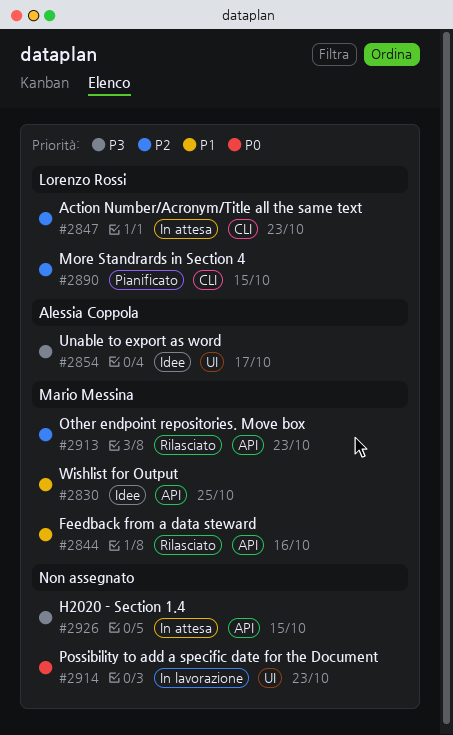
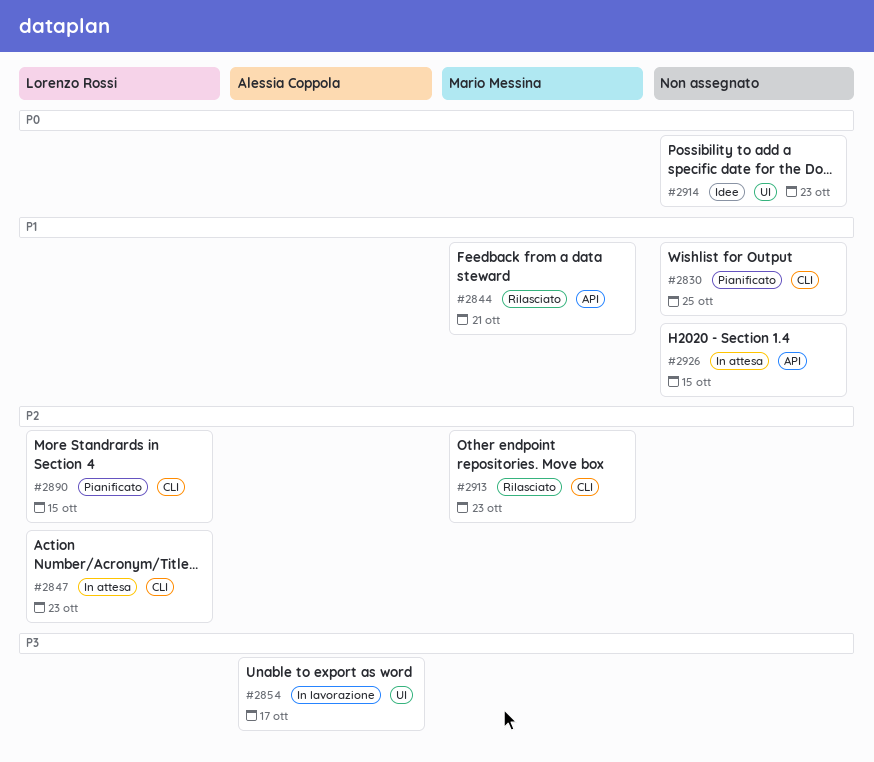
#2830, status: Idee -> Pianificato
#2830, owner: Mario Messina -> none
#2830, label: API -> CLI
#2844, due: Oct 16 -> Oct 21
#2854, status: Idee -> In lavorazione
#2913, label: API -> CLI
#2914, status: In lavorazione -> Idee
#2926, priority: P3 -> P1

